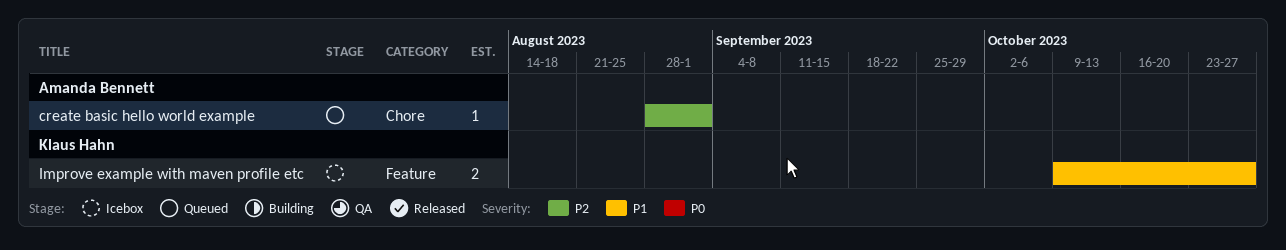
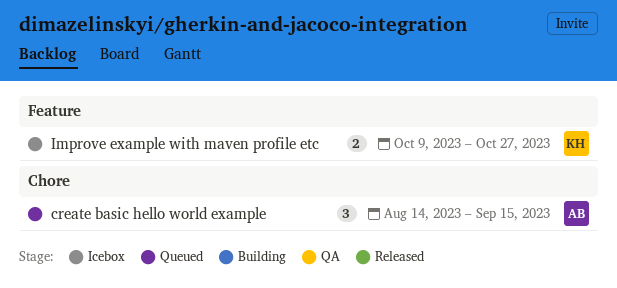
create basic hello world example, estimate: 1 -> 3
create basic hello world example, start: Aug 28 -> Aug 14
create basic hello world example, due: Sep 1 -> Sep 15

